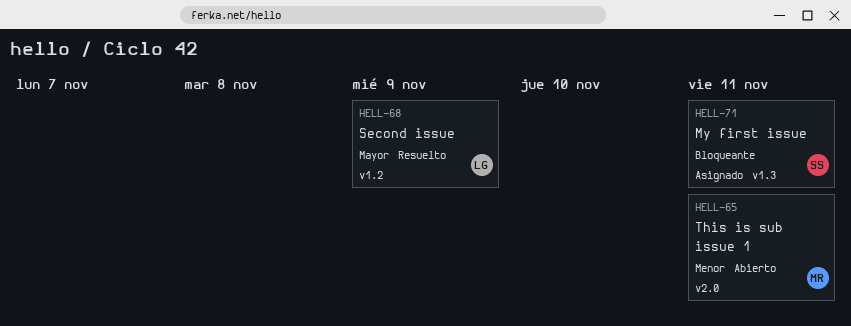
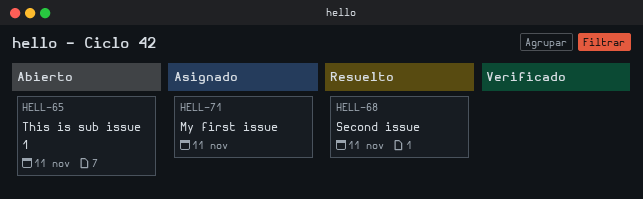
HELL-68, due: Nov 9 -> Nov 11

